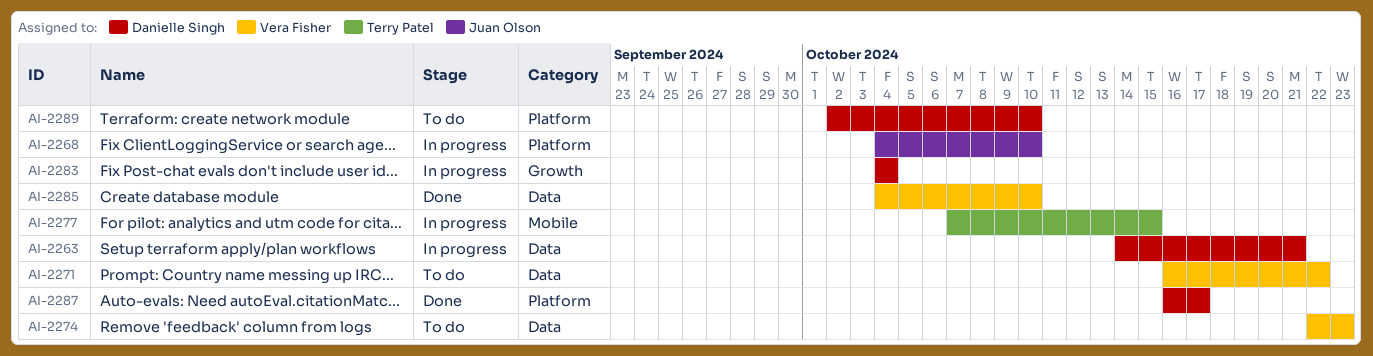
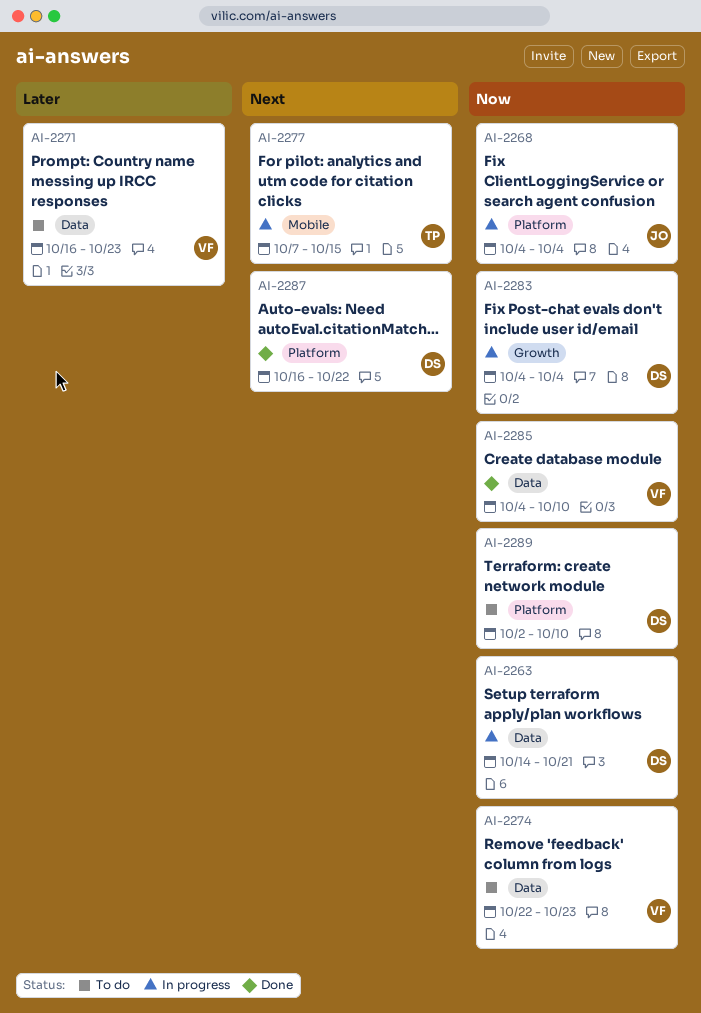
AI-2268, due: Oct 10 -> Oct 4
AI-2271, due: Oct 22 -> Oct 23
AI-2287, due: Oct 17 -> Oct 22

